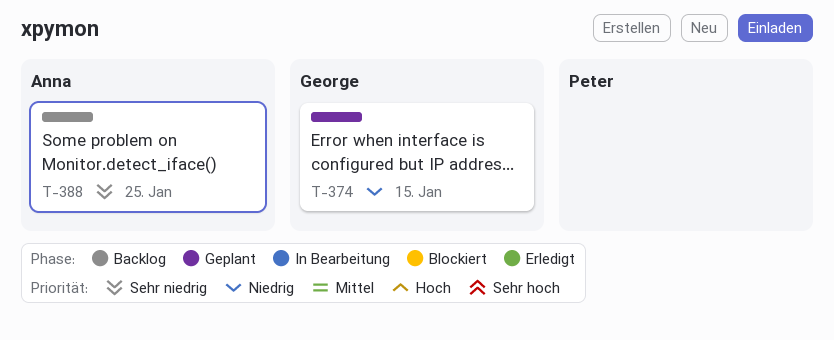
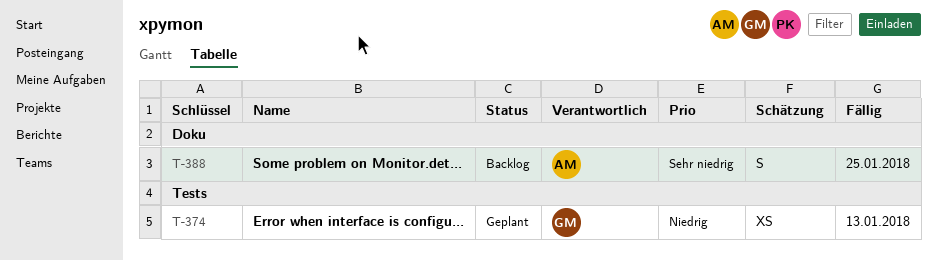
T-374, due: Jan 15 -> Jan 13

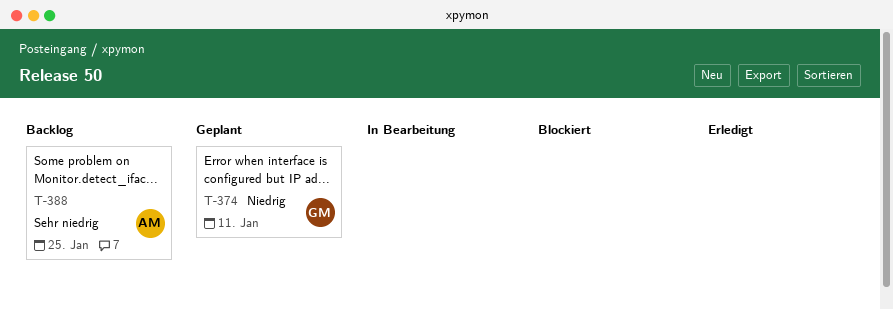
T-374, due: Jan 13 -> Jan 11

